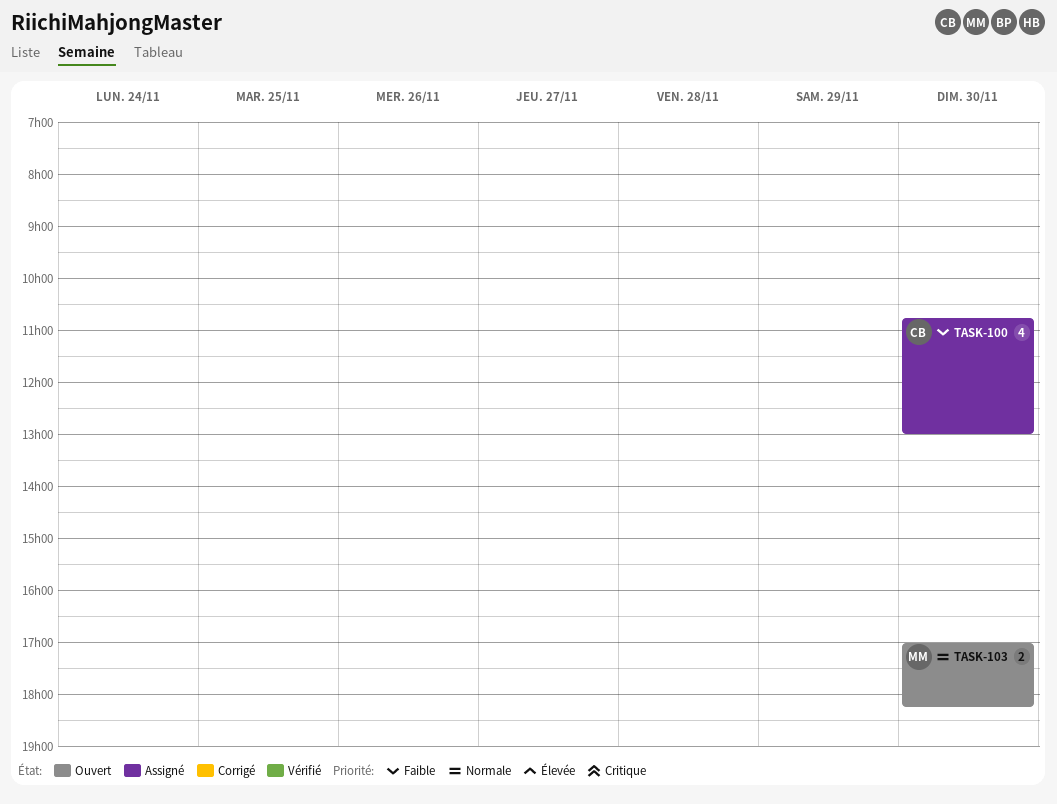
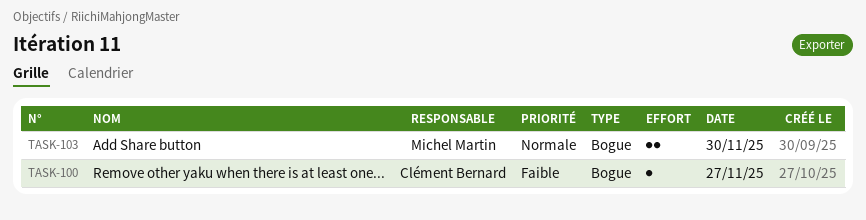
TASK-100, estimate: 4 -> 1
TASK-100, day: Nov 30 -> Nov 27

